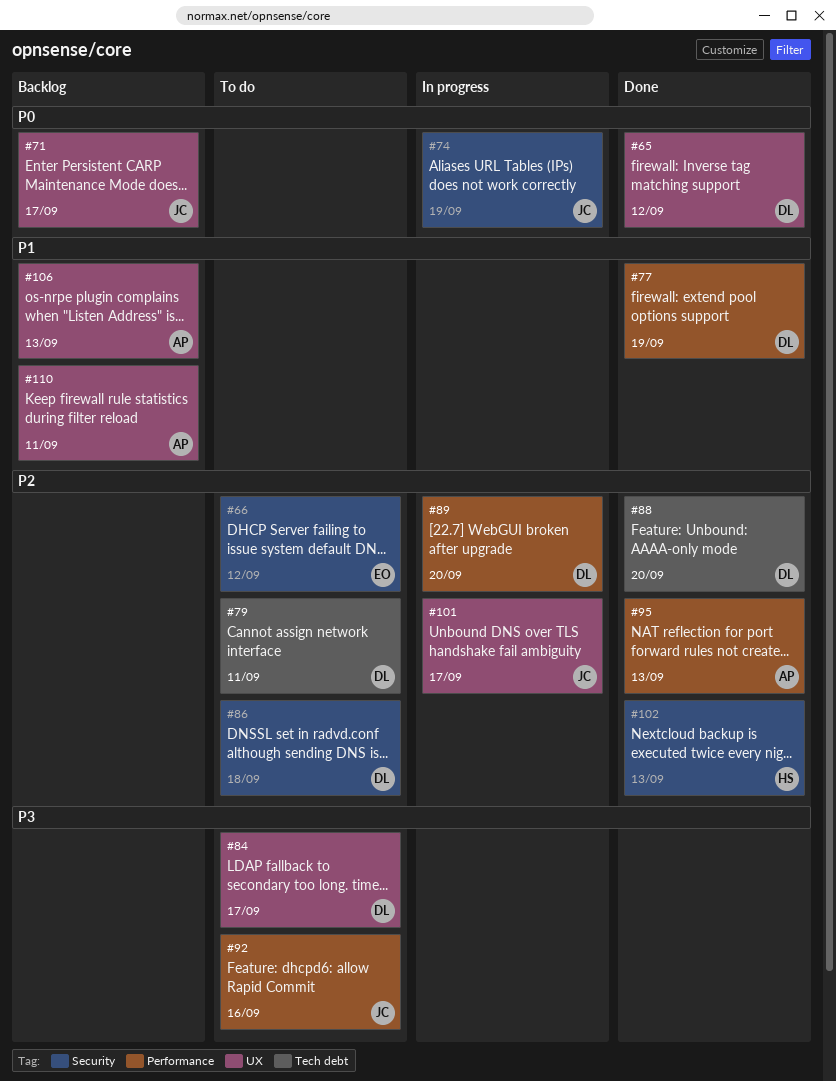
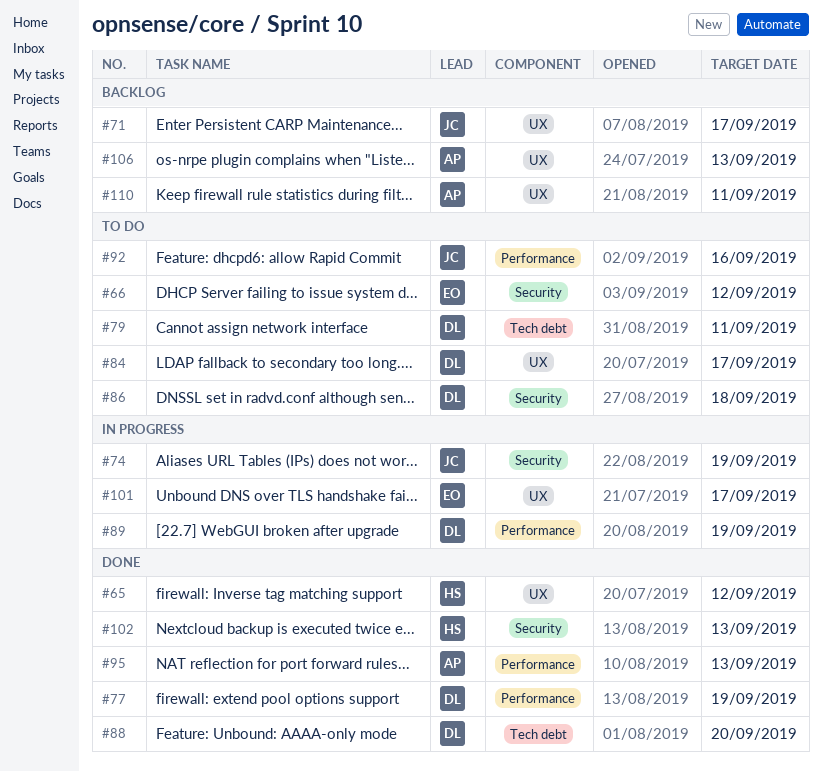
#65, owner: DL -> HS
#89, due: Sep 20 -> Sep 19
#101, owner: JC -> EO

